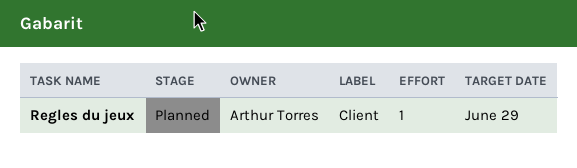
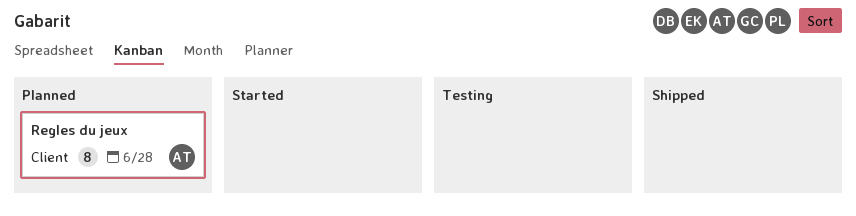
Regles du jeux, estimate: 1 -> 8
Regles du jeux, due: Jun 29 -> Jun 28

